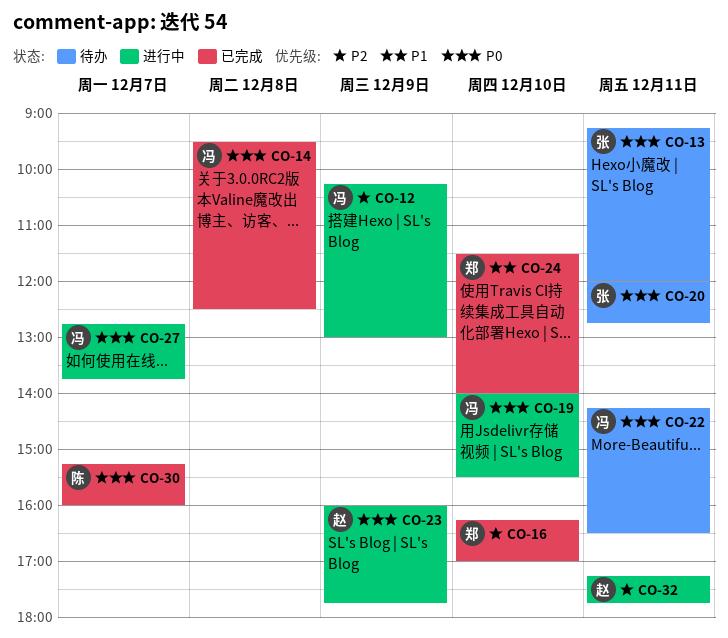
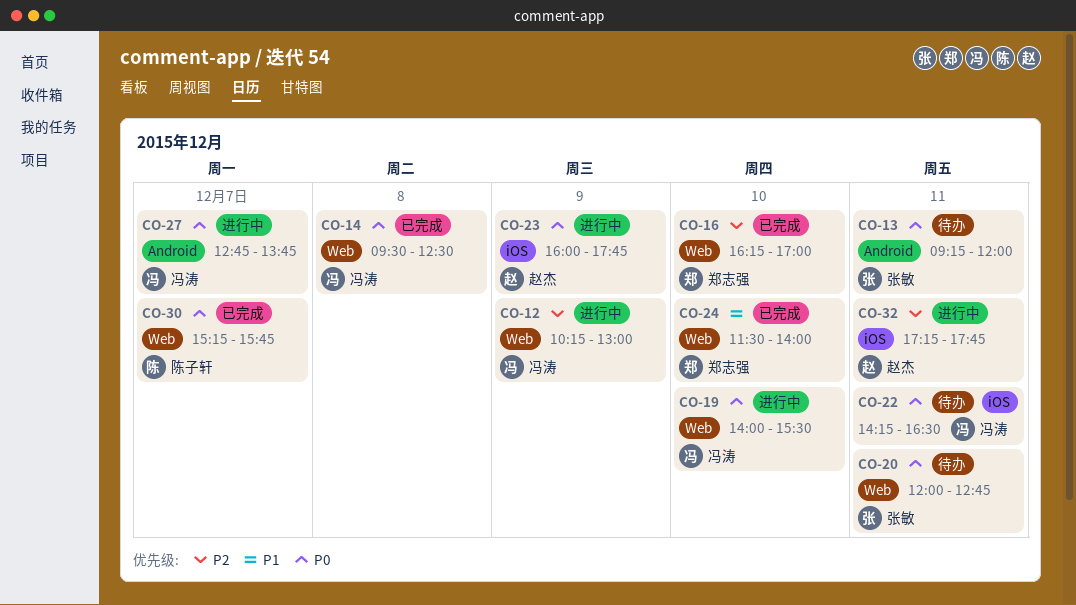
CO-30, ends: 16:00 -> 15:45

